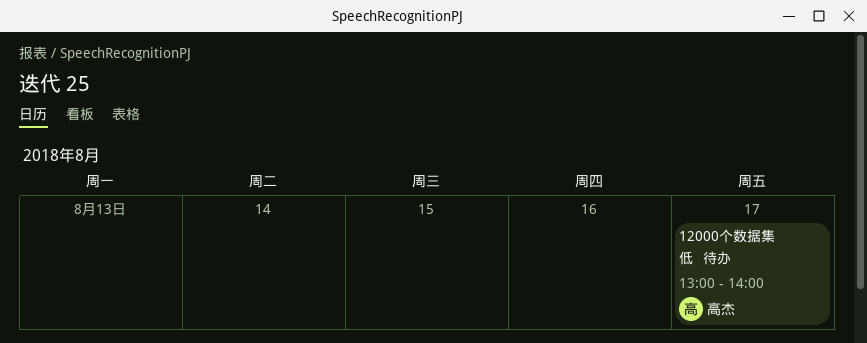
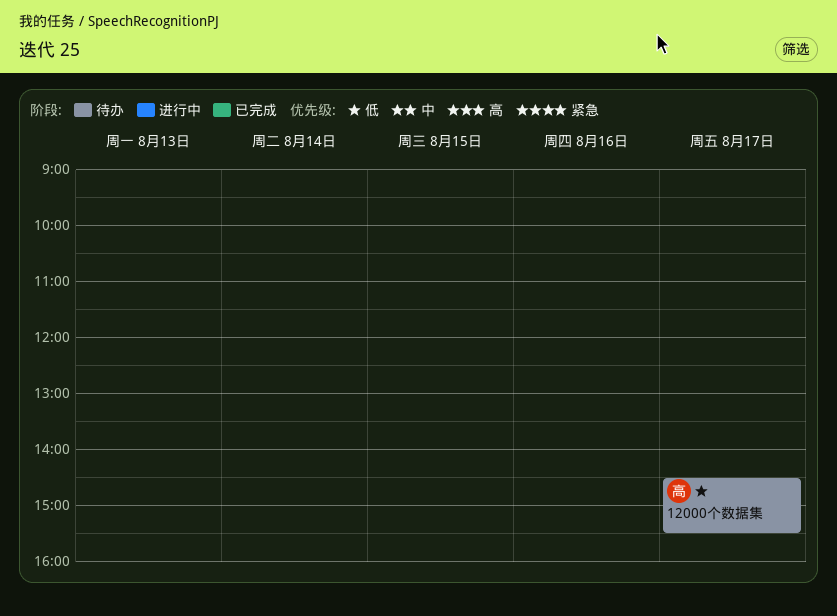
12000个数据集, begins: 13:00 -> 14:30
12000个数据集, ends: 14:00 -> 15:30

